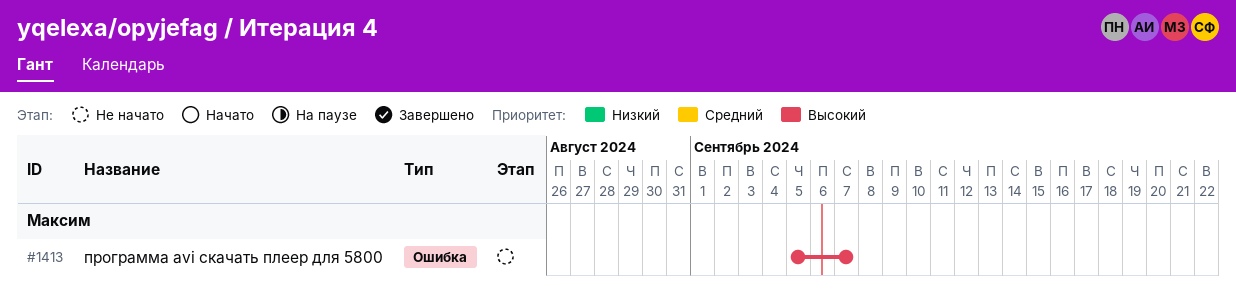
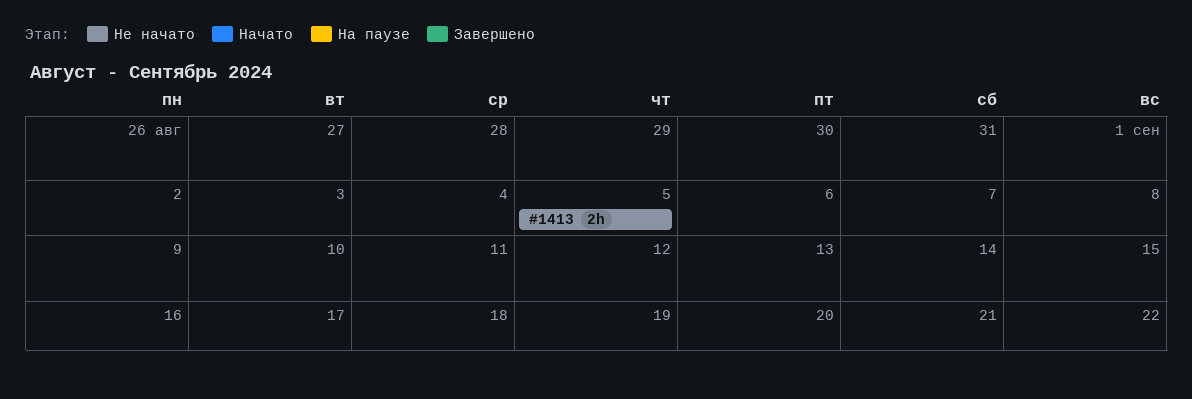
#1413, due: Sep 7 -> Sep 5

